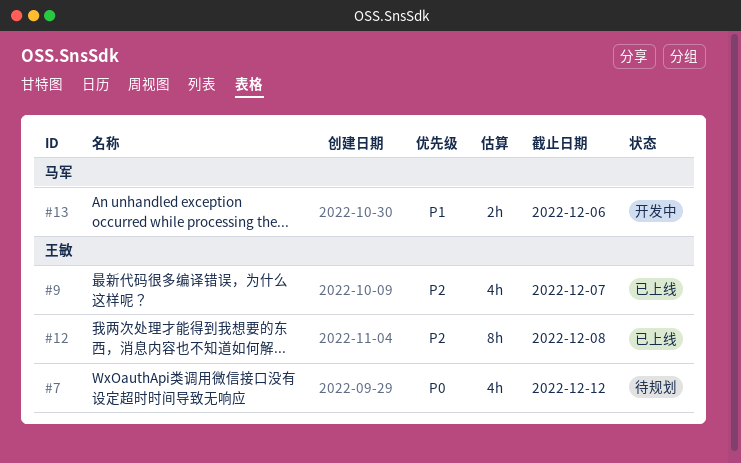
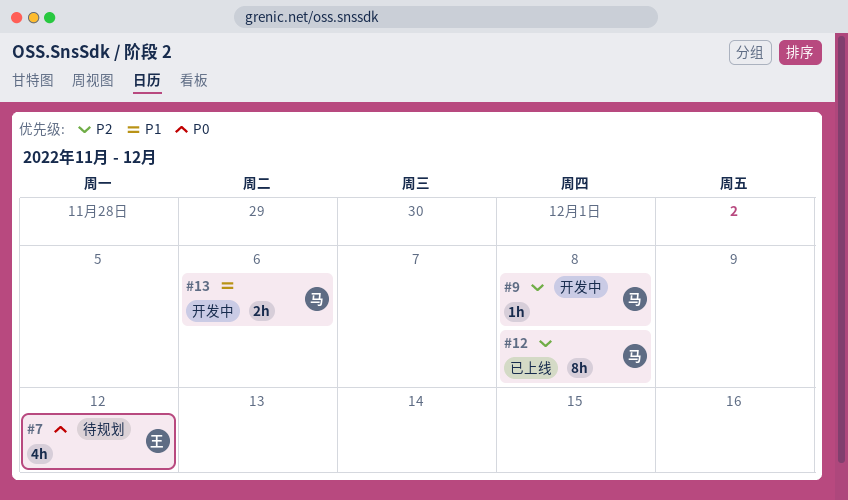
#9, status: 已上线 -> 开发中
#9, owner: 王敏 -> 马军
#9, estimate: 4h -> 1h
#9, due: Dec 7 -> Dec 8
#12, owner: 王敏 -> 马军

